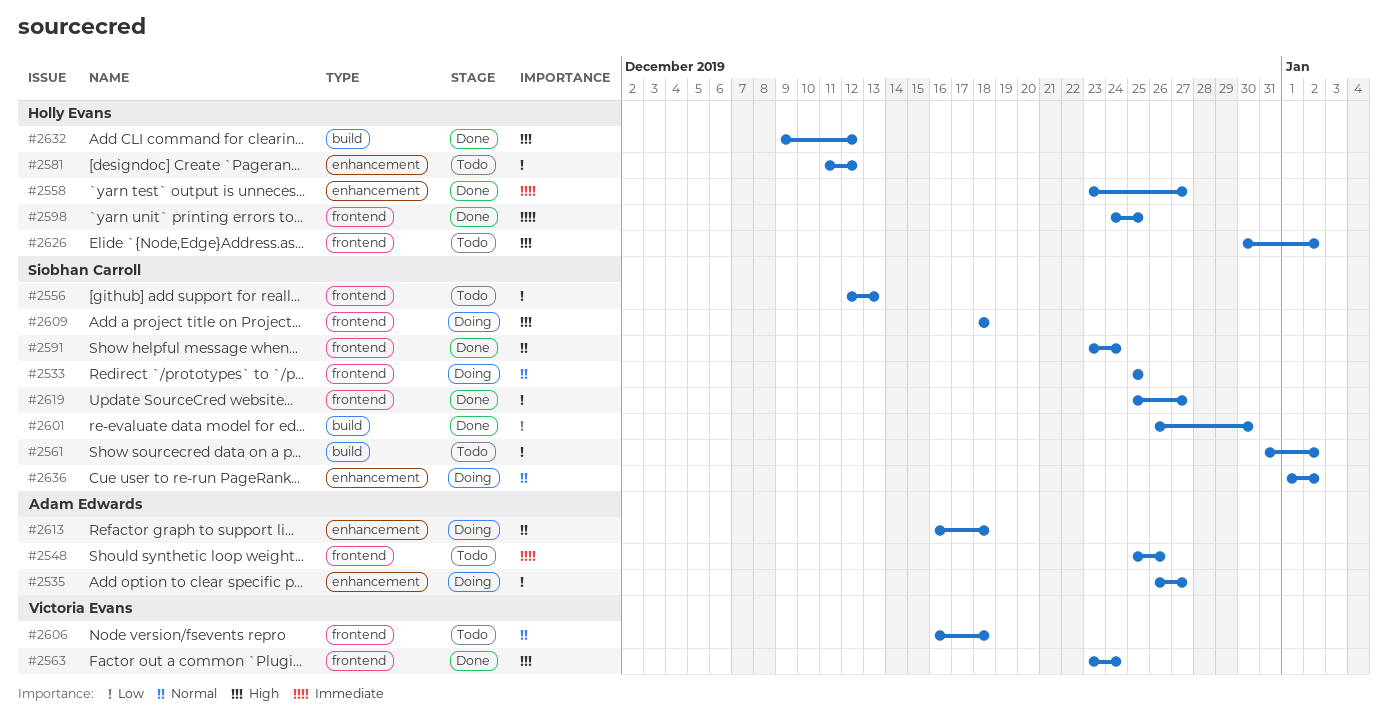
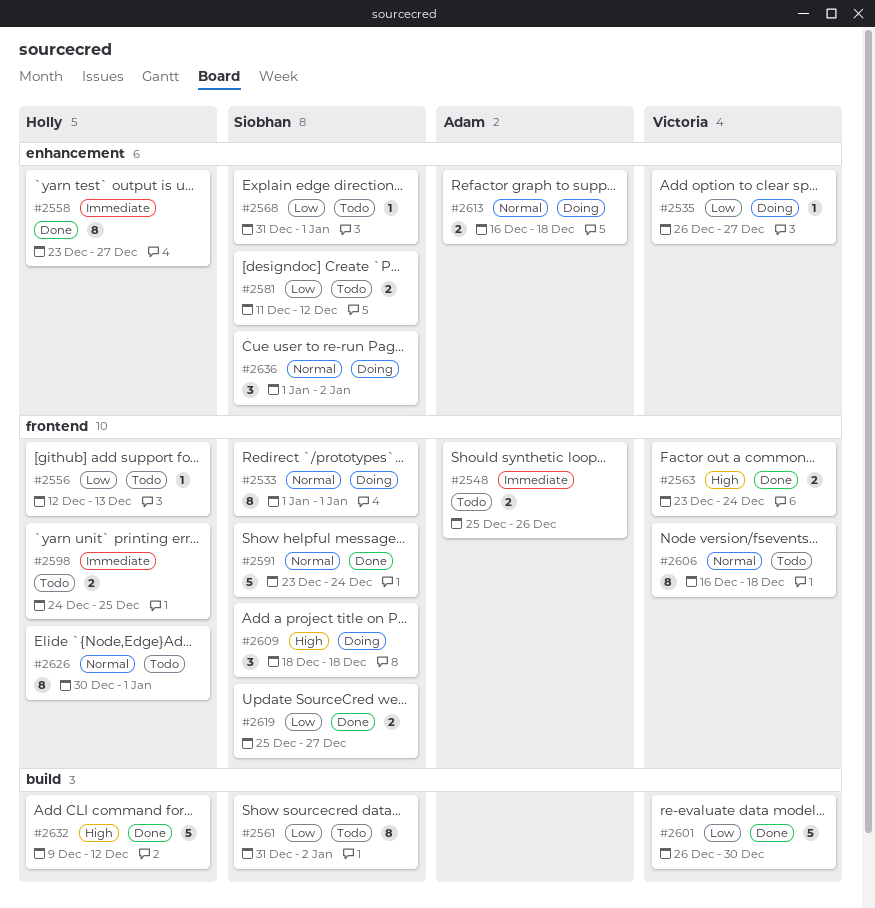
#2533, start: Dec 25 -> Jan 1
#2533, due: Dec 25 -> Jan 1
#2535, owner: Adam Edwards -> Victoria Evans
#2556, owner: Siobhan Carroll -> Holly Evans
#2568: none -> present
#2581, owner: Holly Evans -> Siobhan Carroll
#2598, status: Done -> Todo
#2601, owner: Siobhan Carroll -> Victoria Evans
#2626, priority: High -> Normal
#2626, due: Jan 2 -> Jan 1

